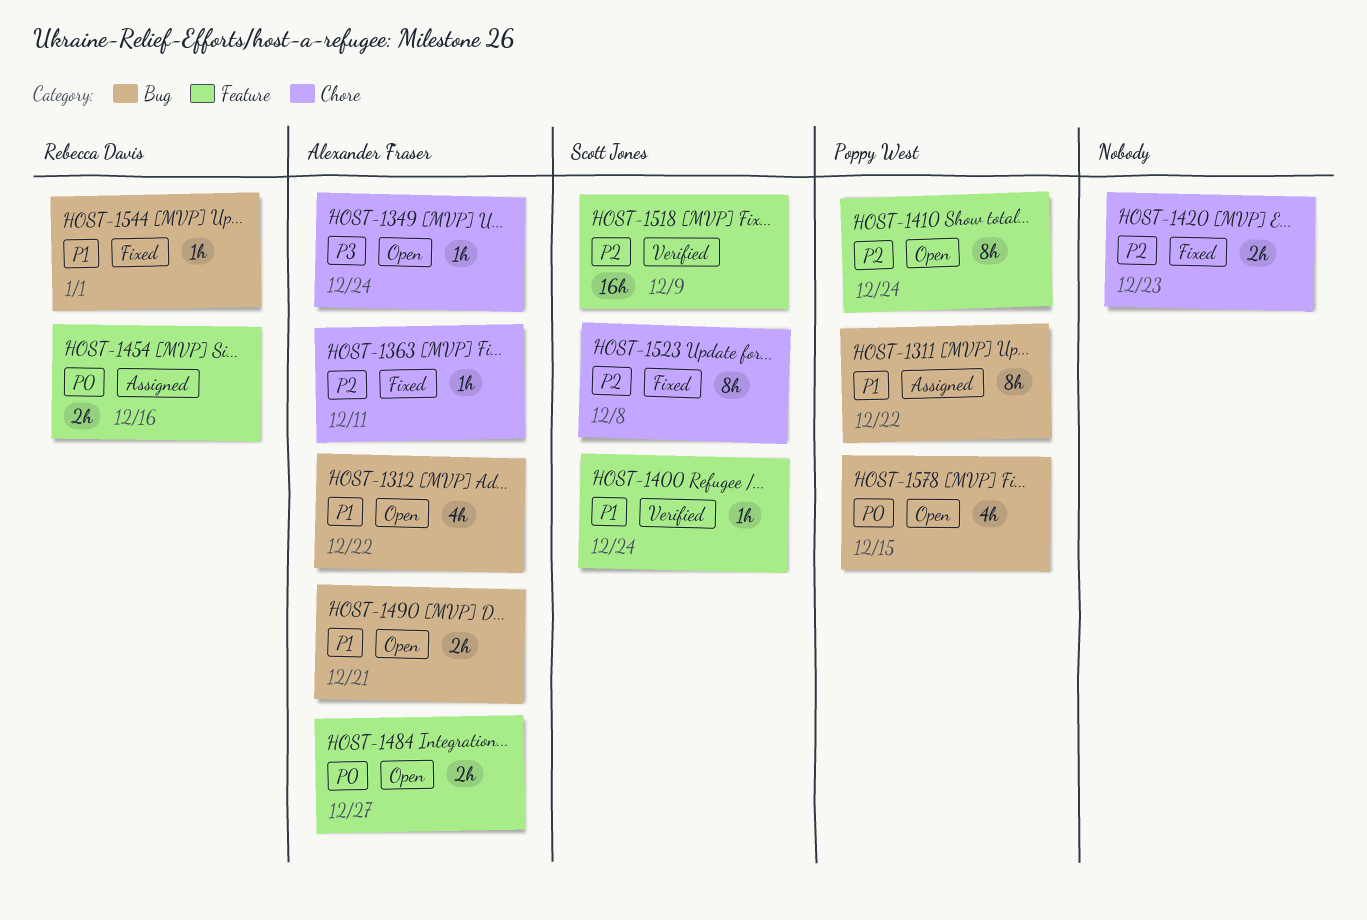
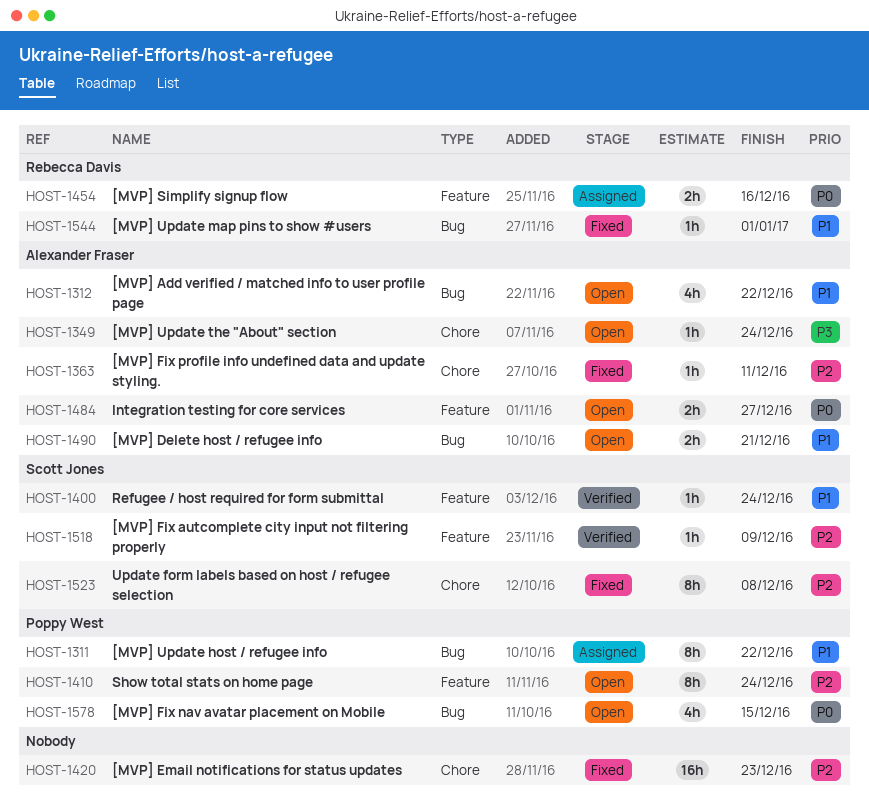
HOST-1420, estimate: 2h -> 16h
HOST-1518, estimate: 16h -> 1h

